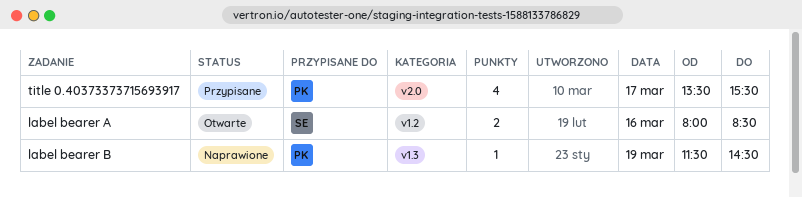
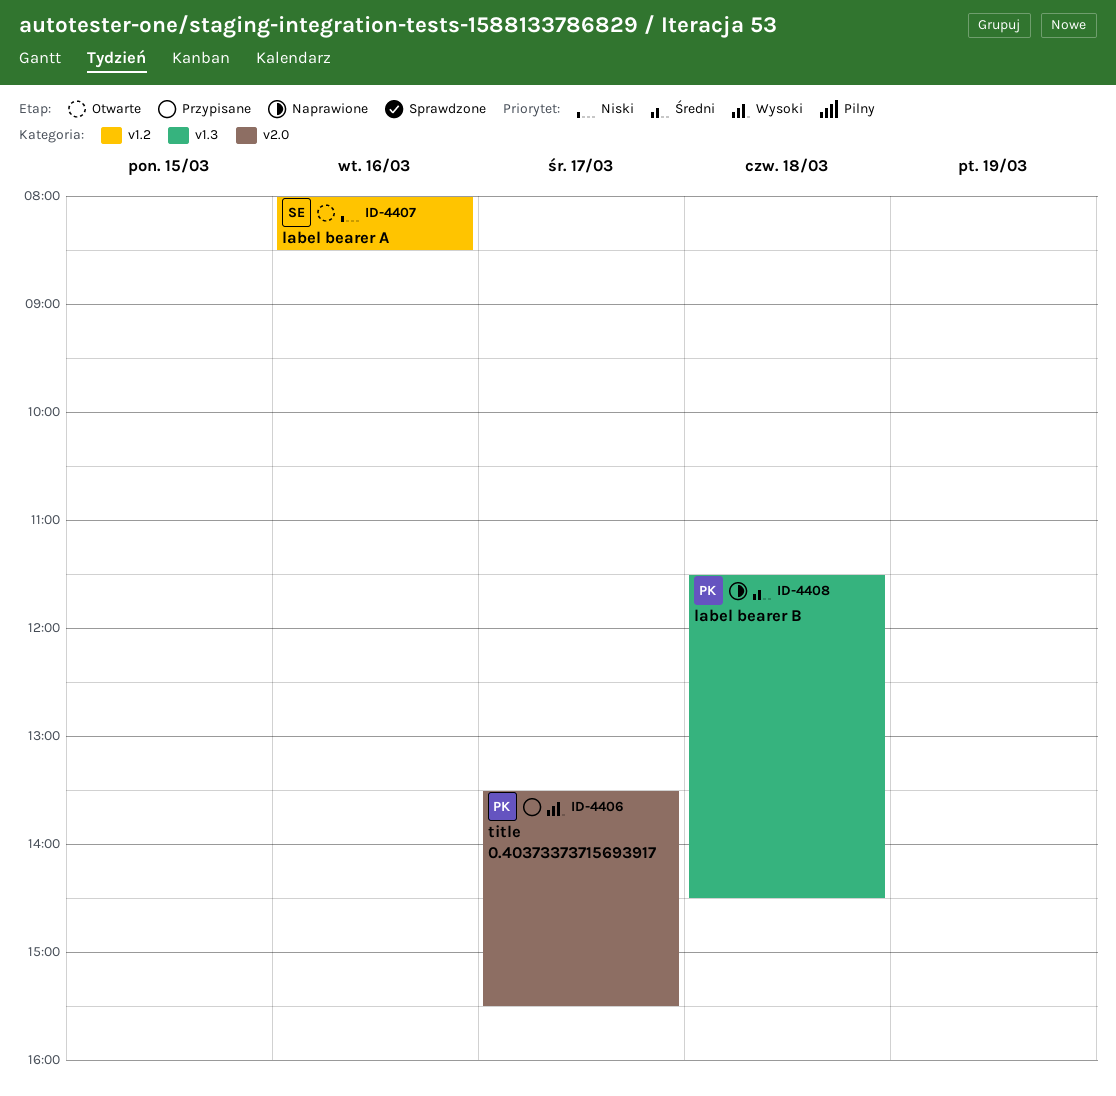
label bearer B, day: Mar 19 -> Mar 18

